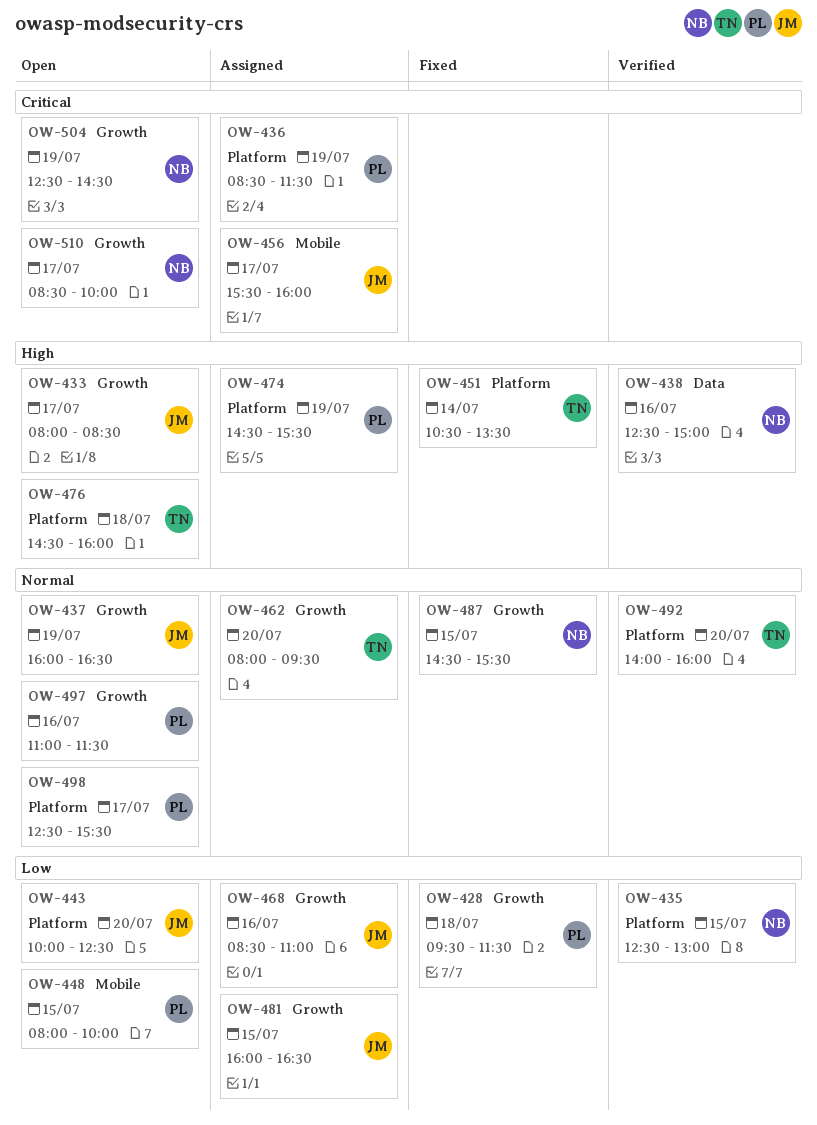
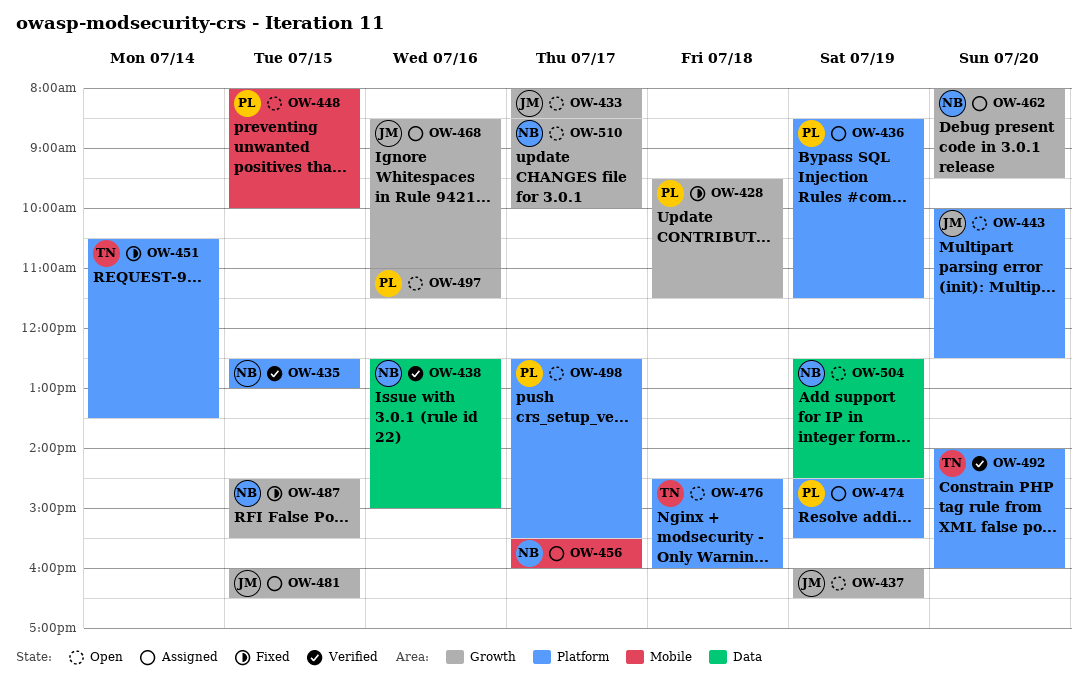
OW-456, owner: JM -> NB
OW-462, owner: TN -> NB
OW-504, label: Growth -> Data

